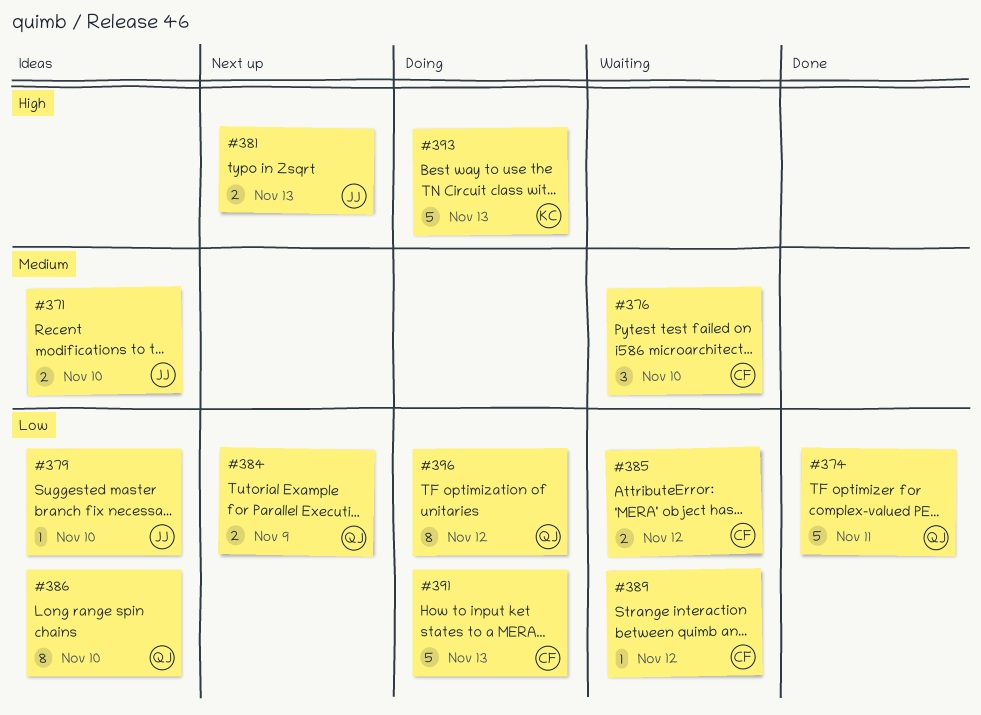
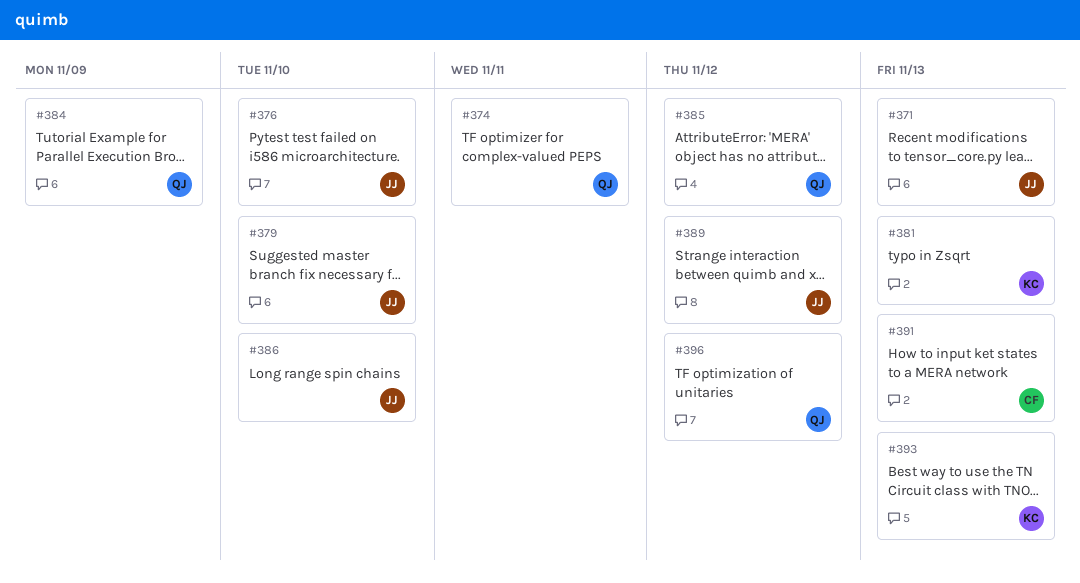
#371, due: Nov 10 -> Nov 13
#376, owner: CF -> JJ
#381, owner: JJ -> KC
#385, owner: CF -> QJ
#386, owner: QJ -> JJ
#389, owner: CF -> JJ

